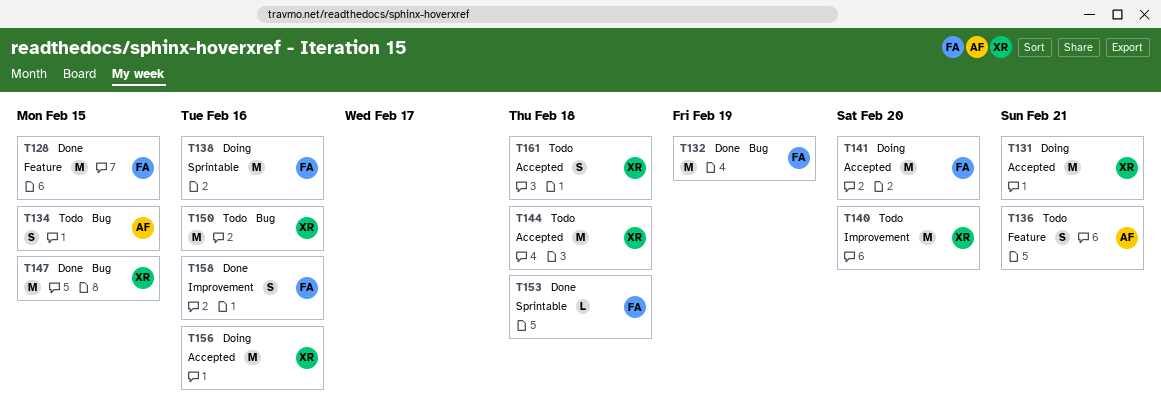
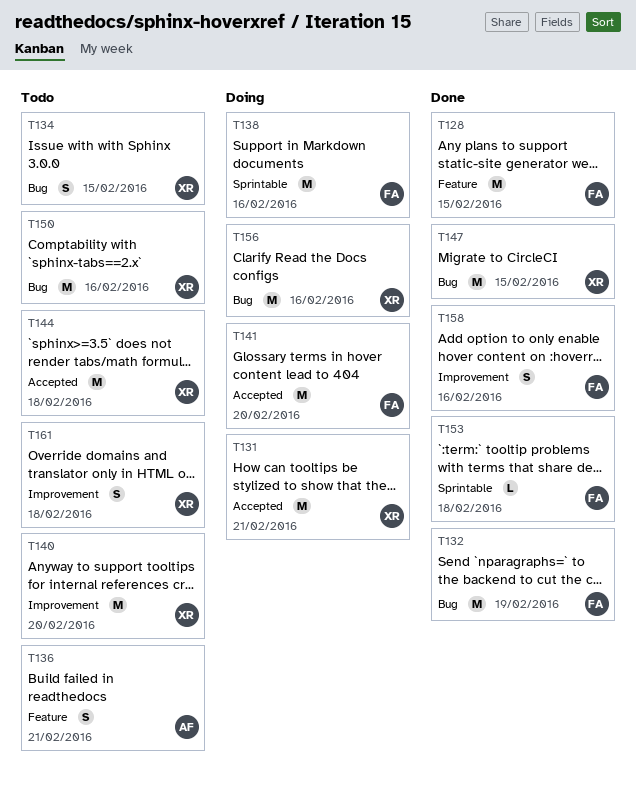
T134, owner: AF -> XR
T156, label: Accepted -> Bug
T161, label: Accepted -> Improvement

